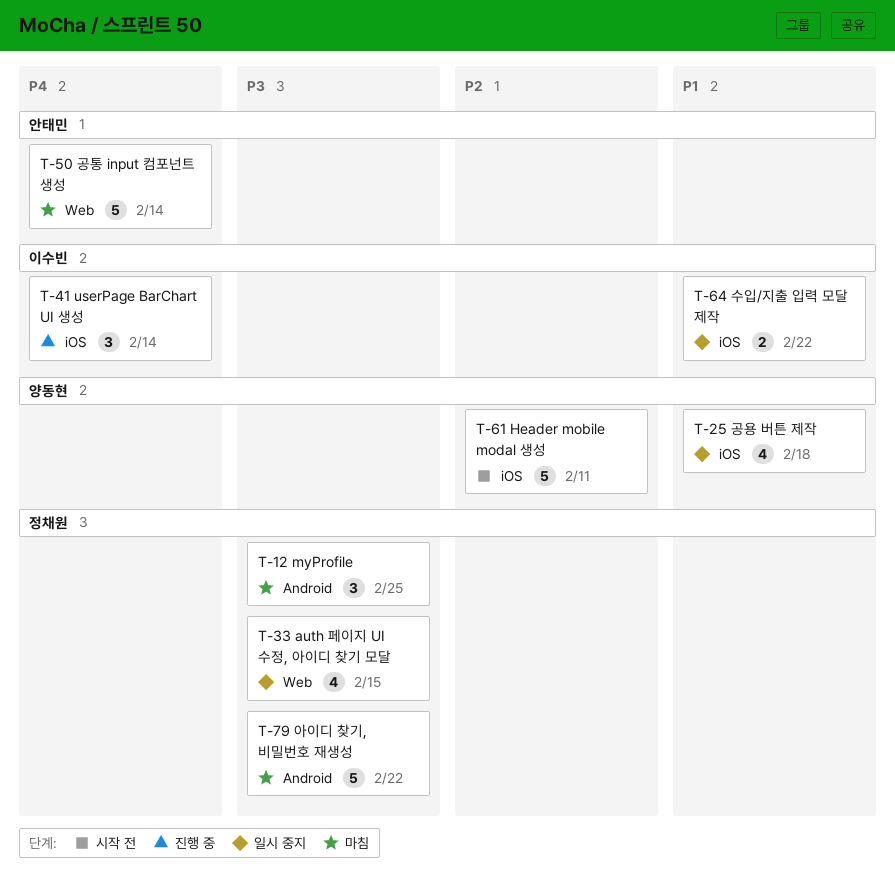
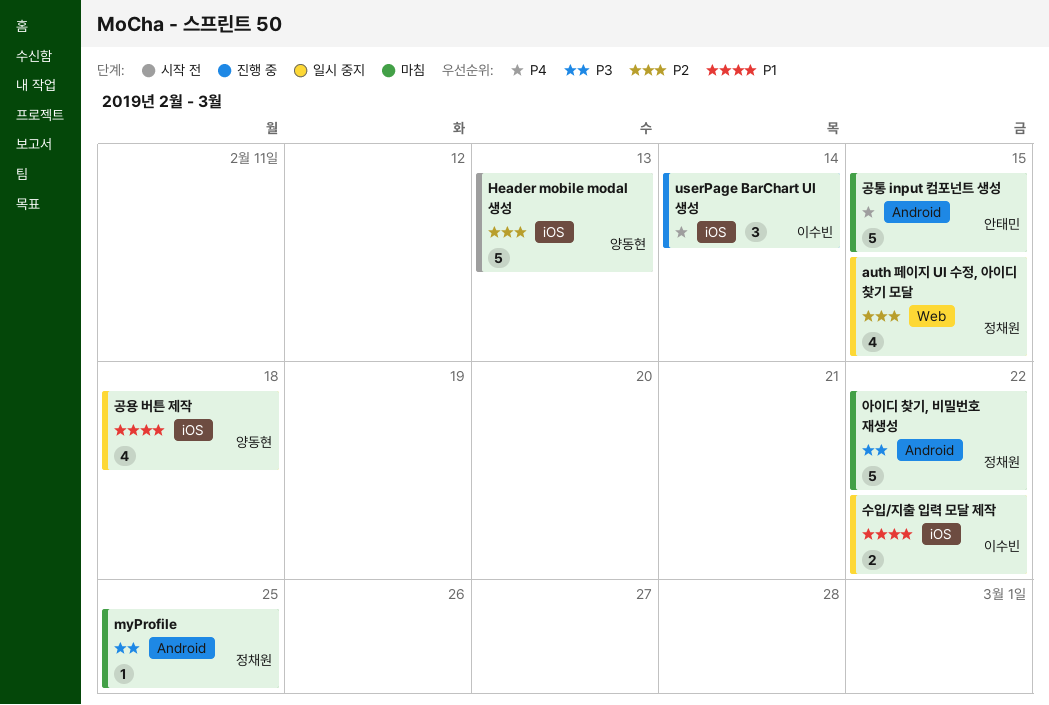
auth 페이지 UI 수정, 아이디 찾기 모달, priority: P3 -> P2
Header mobile modal 생성, due: Feb 11 -> Feb 13
myProfile, estimate: 3 -> 1
공통 input 컴포넌트 생성, label: Web -> Android
공통 input 컴포넌트 생성, due: Feb 14 -> Feb 15

